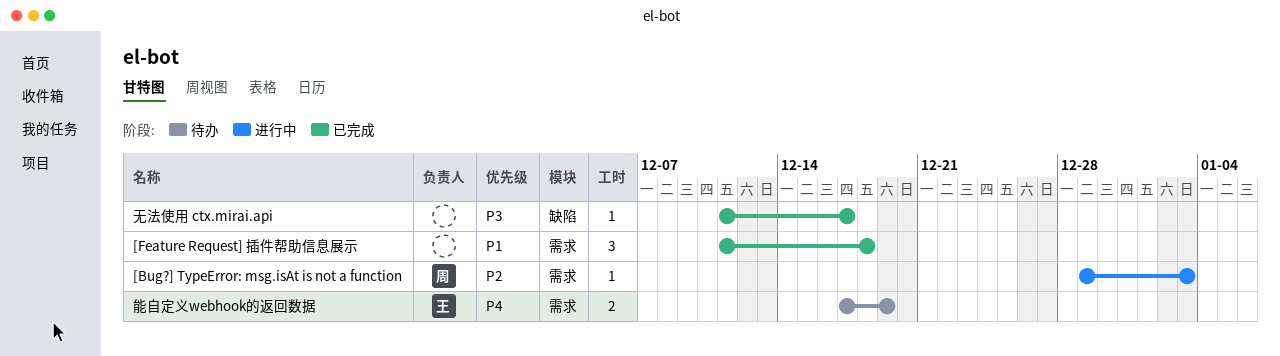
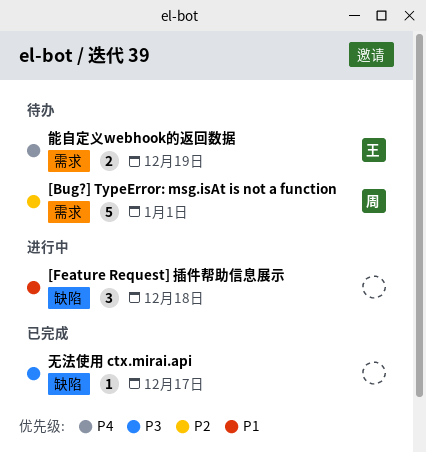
[Bug?] TypeError: msg.isAt is not a function, status: 进行中 -> 待办
[Bug?] TypeError: msg.isAt is not a function, estimate: 1 -> 5
[Bug?] TypeError: msg.isAt is not a function, due: Jan 3 -> Jan 1
[Feature Request] 插件帮助信息展示, status: 已完成 -> 进行中
[Feature Request] 插件帮助信息展示, label: 需求 -> 缺陷

